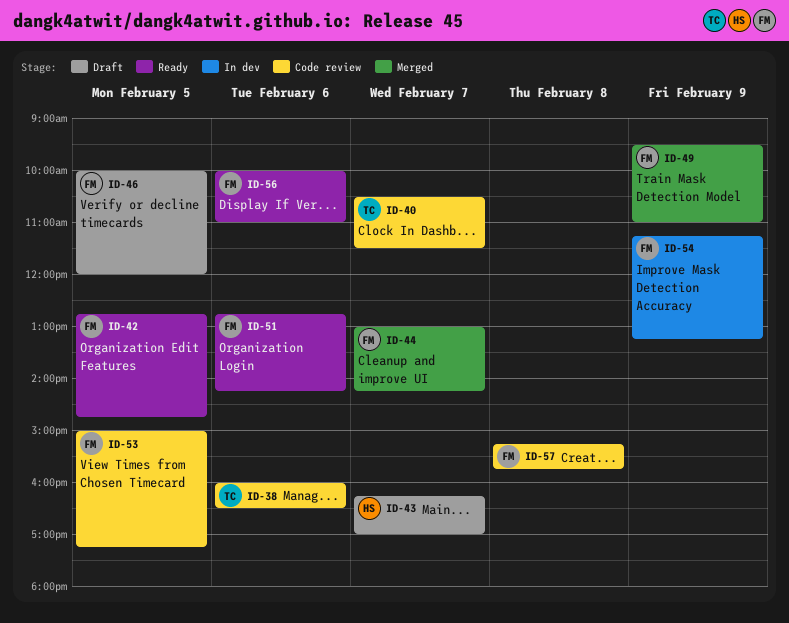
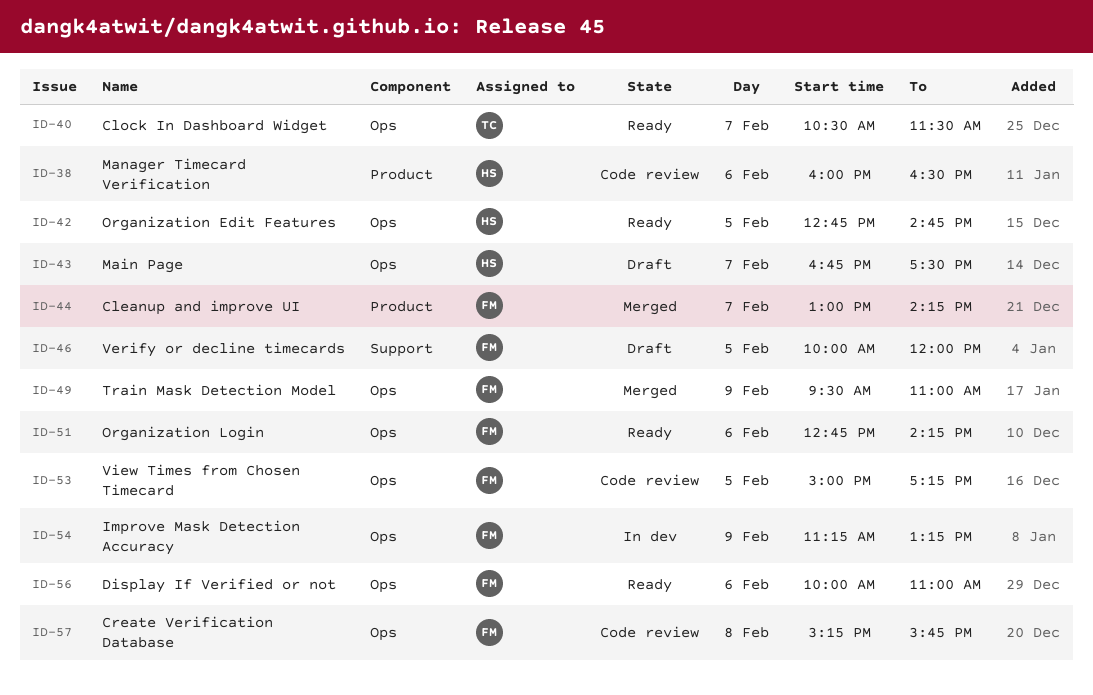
ID-38, owner: TC -> HS
ID-40, status: Code review -> Ready
ID-42, owner: FM -> HS
ID-43, begins: 16:15 -> 16:45
ID-43, ends: 17:00 -> 17:30

